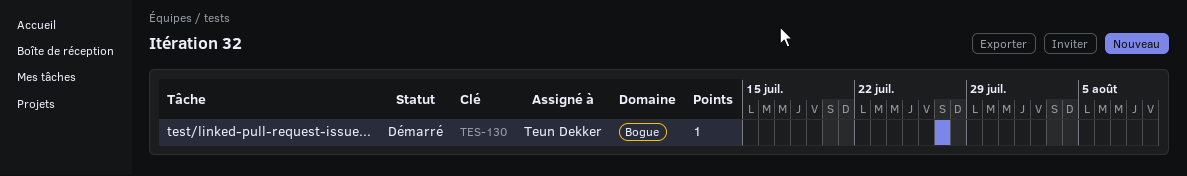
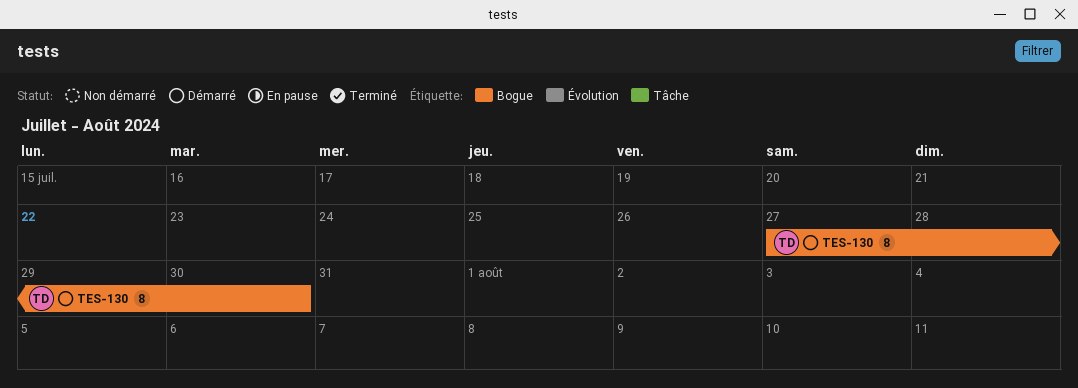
TES-130, estimate: 1 -> 8
TES-130, due: Jul 27 -> Jul 30

